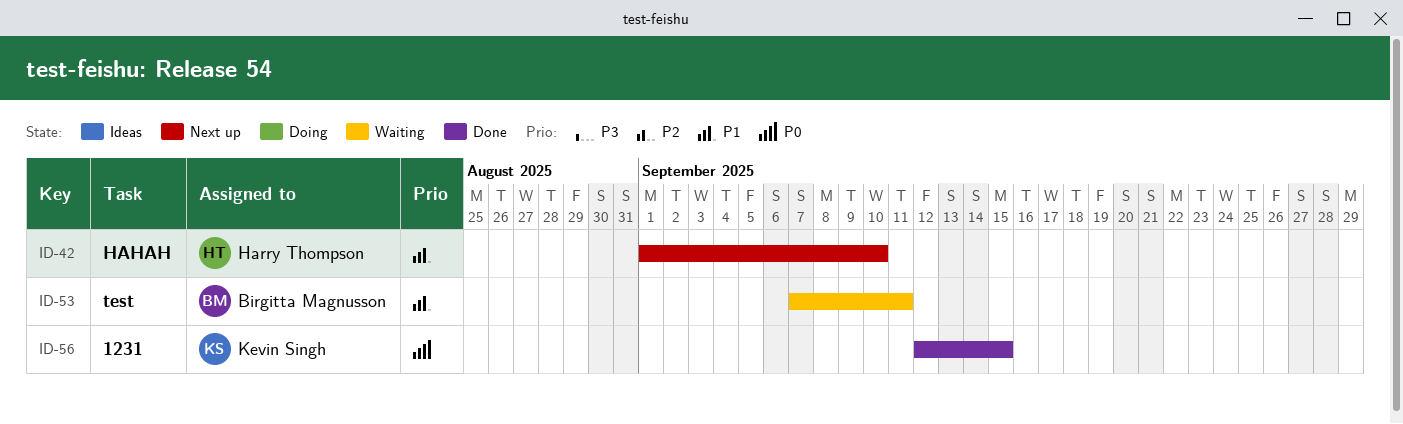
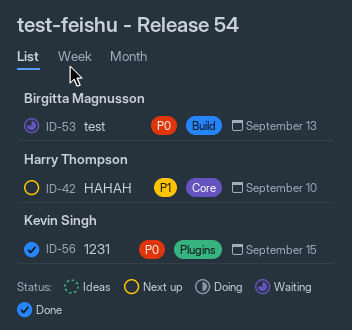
ID-53, priority: P1 -> P0
ID-53, due: Sep 11 -> Sep 13

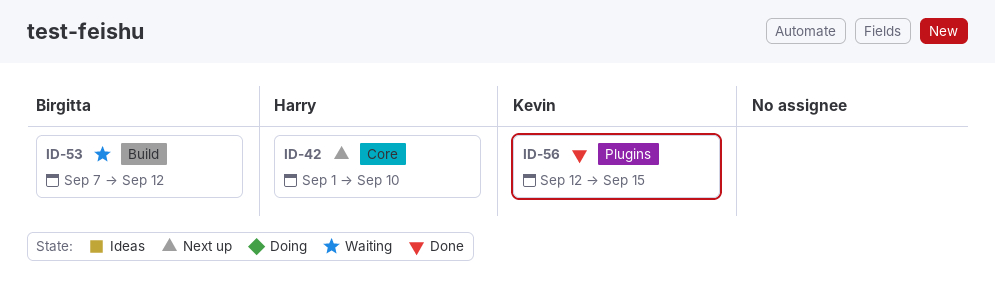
ID-53, due: Sep 13 -> Sep 12

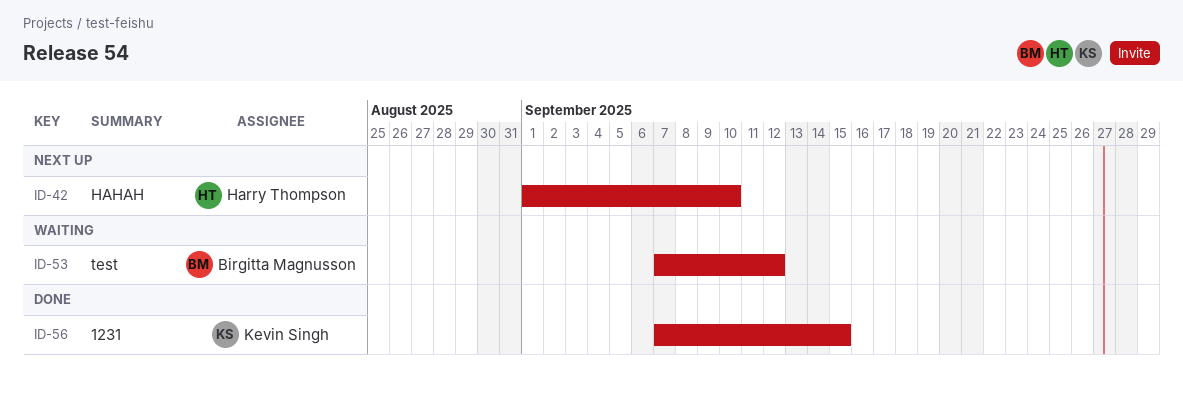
ID-56, start: Sep 12 -> Sep 7

